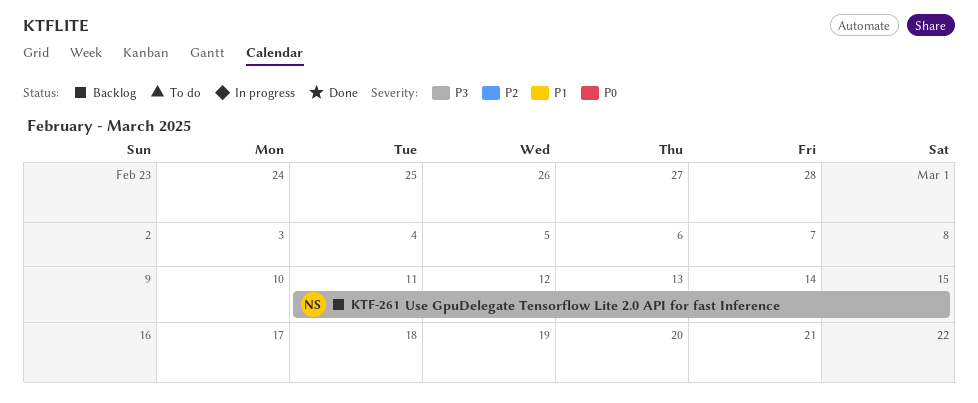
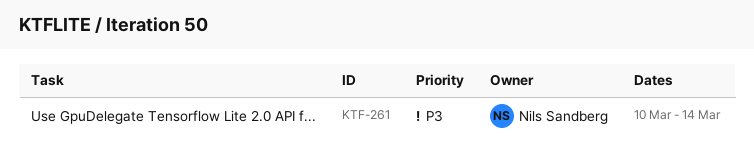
KTF-261, start: Mar 11 -> Mar 10
KTF-261, due: Mar 15 -> Mar 14

